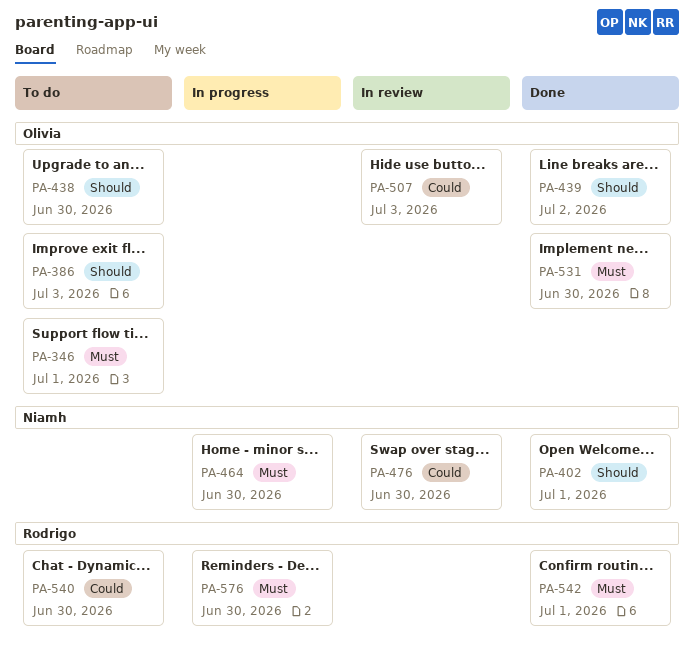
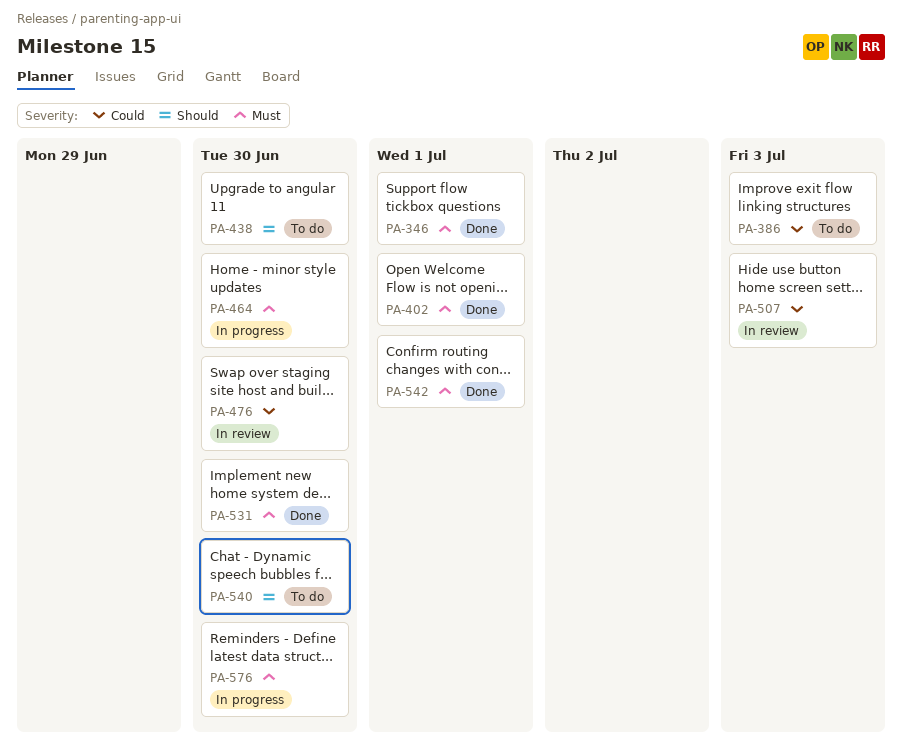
PA-346, status: To do -> Done
PA-386, priority: Should -> Could
PA-402, priority: Should -> Must
PA-439: present -> none
PA-540, priority: Could -> Should

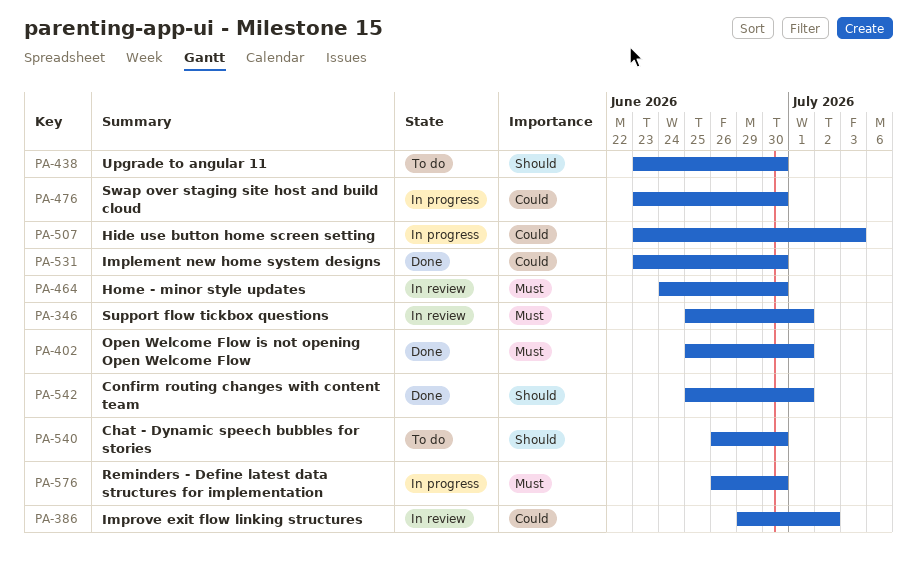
PA-346, status: Done -> In review
PA-386, status: To do -> In review
PA-386, due: Jul 3 -> Jul 2
PA-464, status: In progress -> In review
PA-476, status: In review -> In progress
PA-507, status: In review -> In progress
PA-531, priority: Must -> Could
PA-542, priority: Must -> Should

